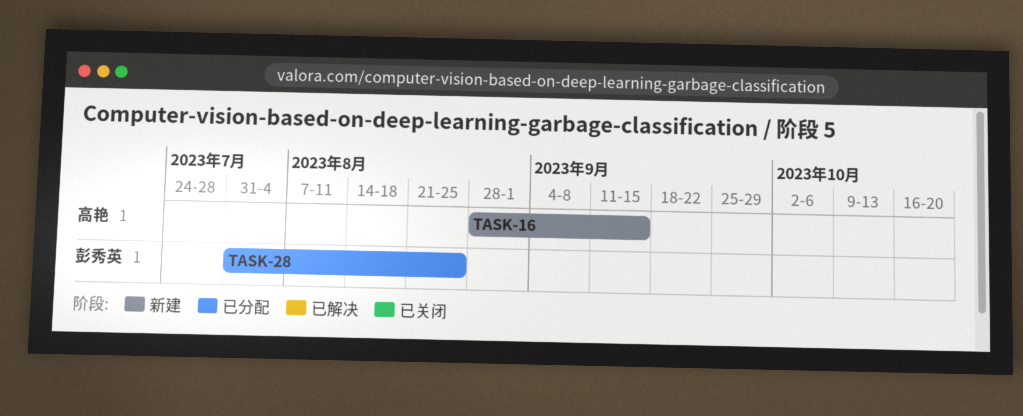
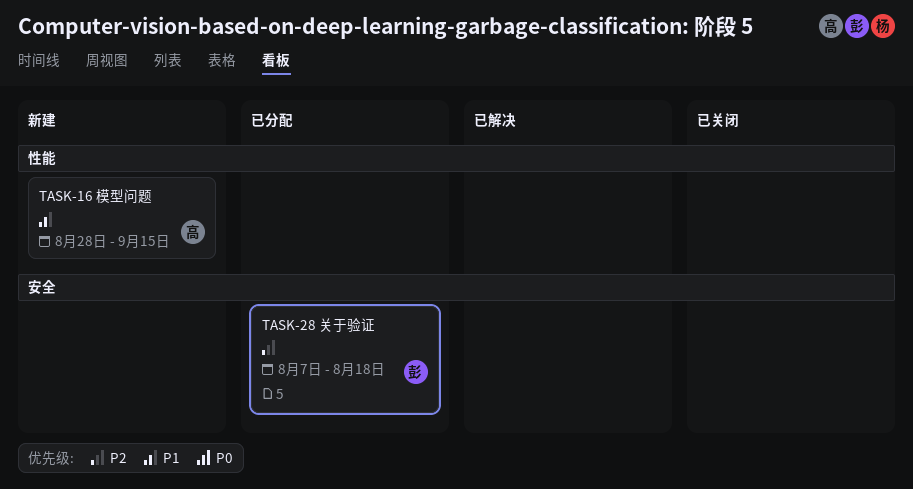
TASK-28, start: Jul 31 -> Aug 7
TASK-28, due: Aug 25 -> Aug 18

